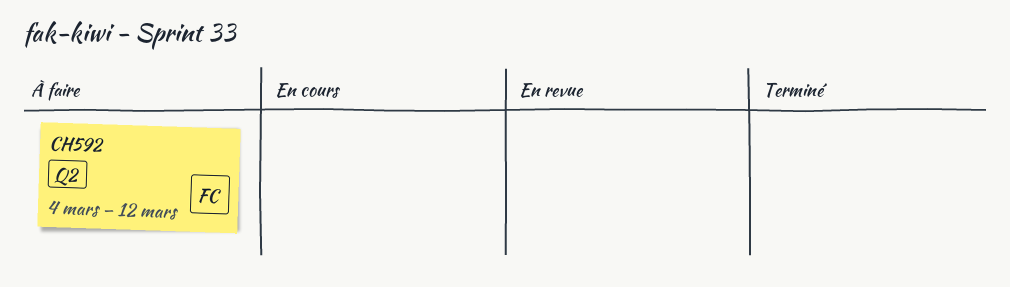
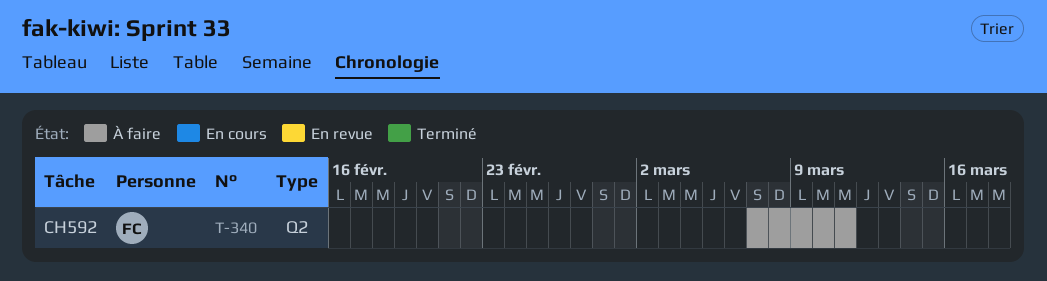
CH592, start: Mar 4 -> Mar 7
CH592, due: Mar 12 -> Mar 11

